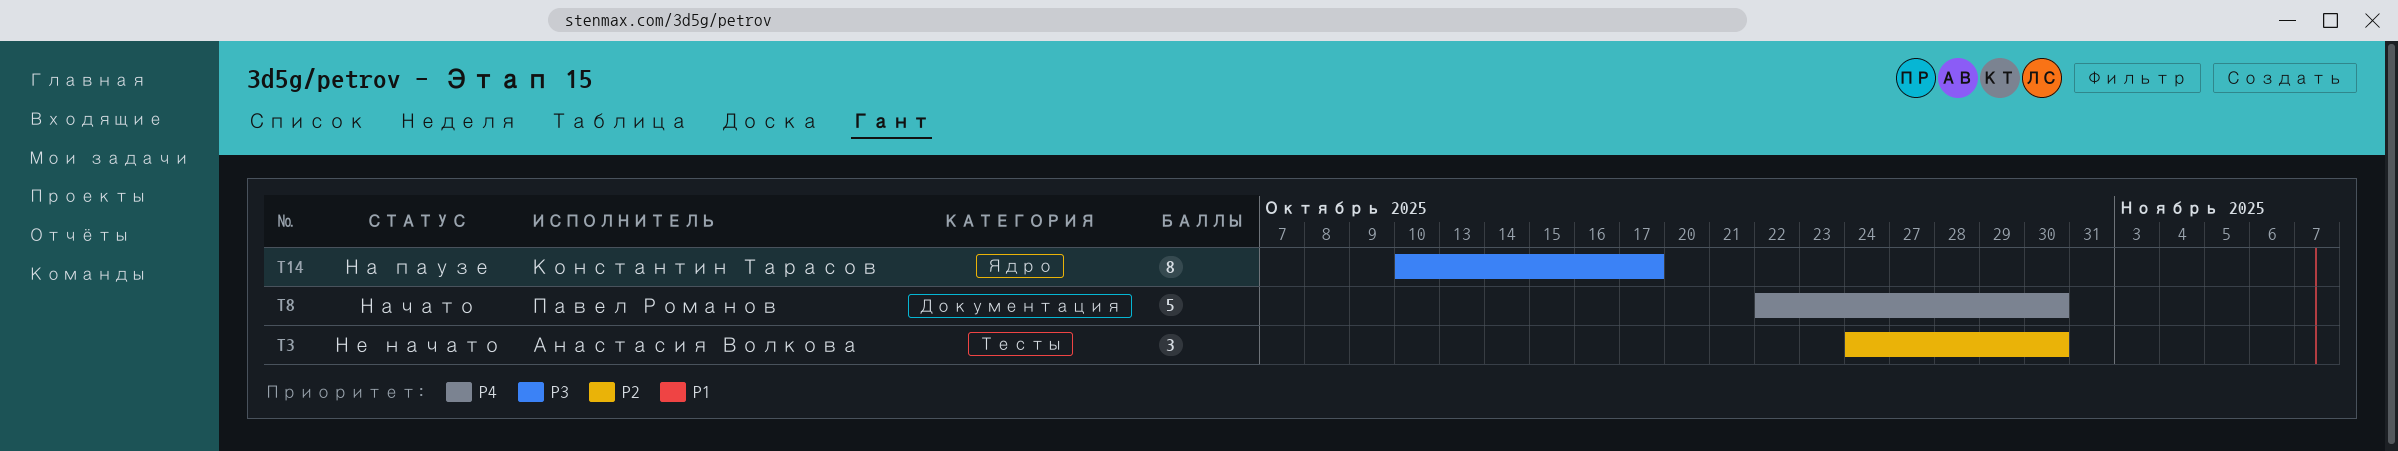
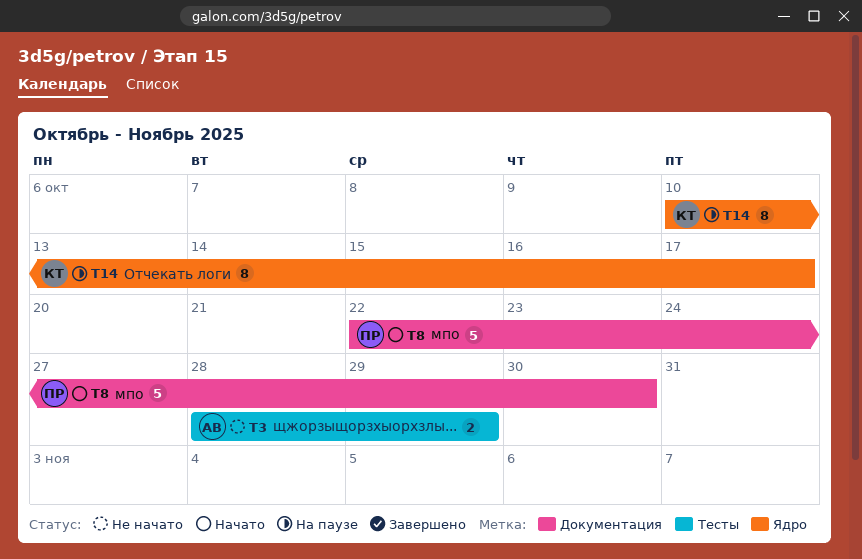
T3, estimate: 3 -> 2
T3, start: Oct 24 -> Oct 28
T3, due: Oct 30 -> Oct 29

